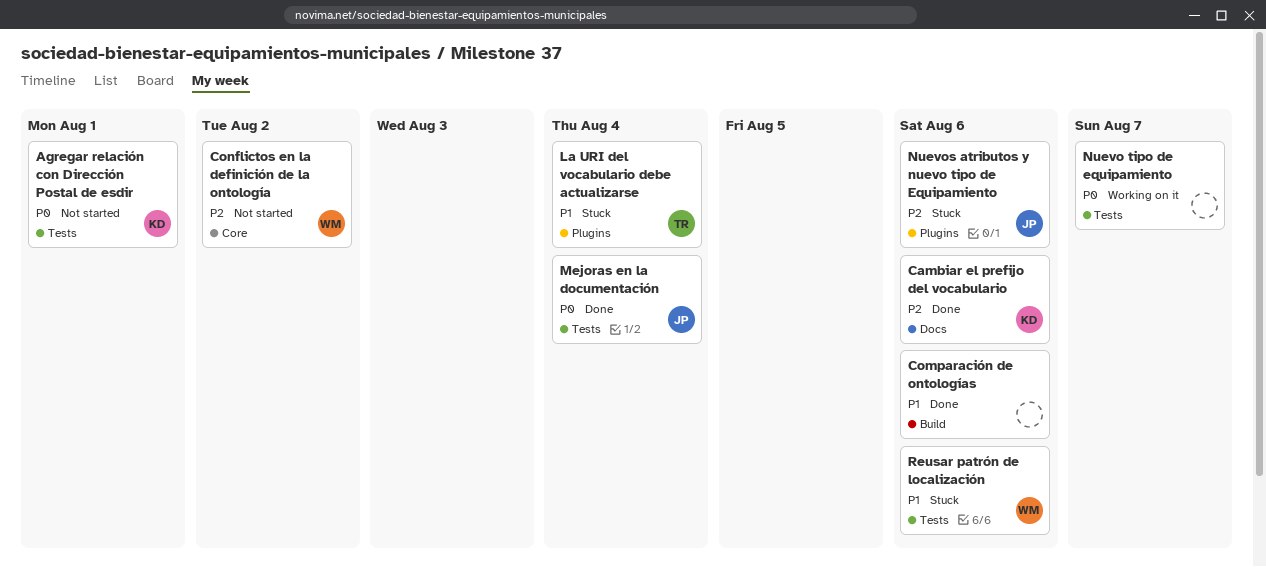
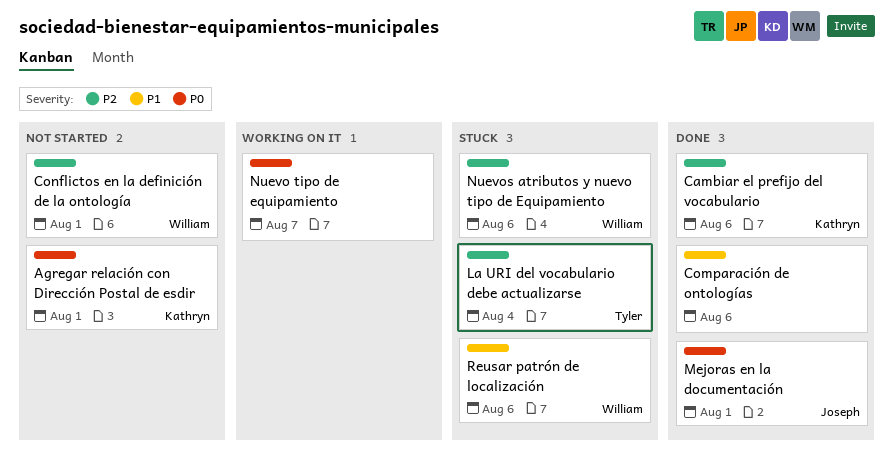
Conflictos en la definición de la ontología, due: Aug 2 -> Aug 1
La URI del vocabulario debe actualizarse, priority: P1 -> P2
Mejoras en la documentación, due: Aug 4 -> Aug 1
Nuevos atributos y nuevo tipo de Equipamiento, owner: Joseph -> William

